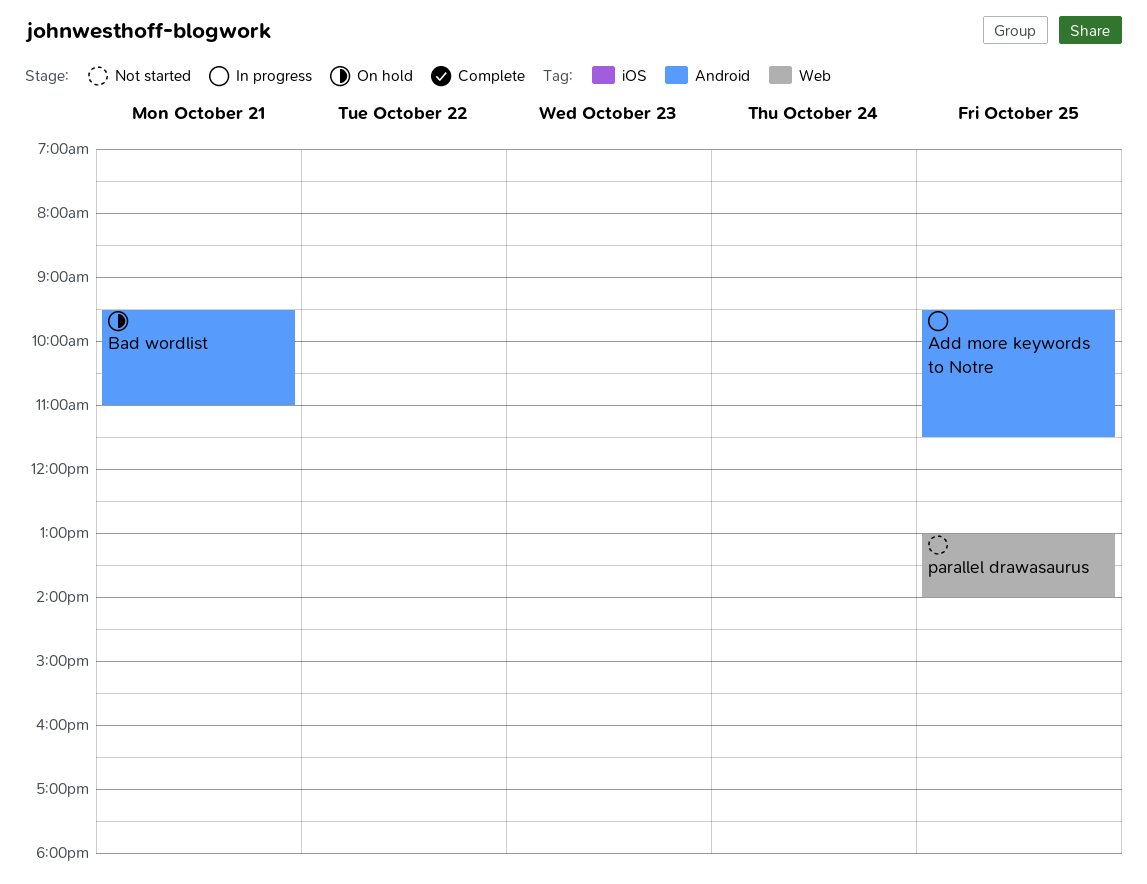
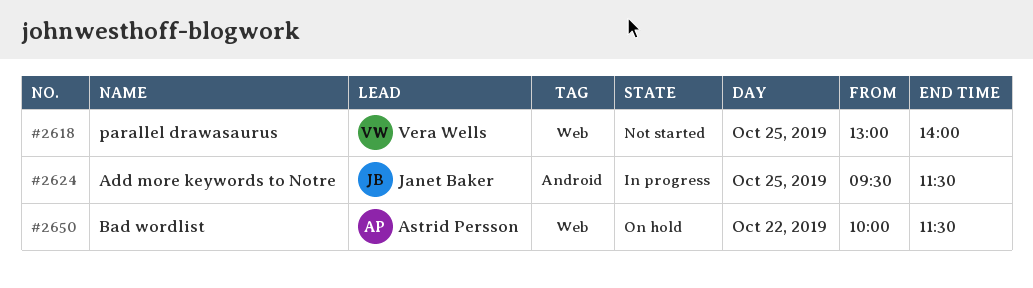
Bad wordlist, label: Android -> Web
Bad wordlist, day: Oct 21 -> Oct 22
Bad wordlist, begins: 09:30 -> 10:00
Bad wordlist, ends: 11:00 -> 11:30

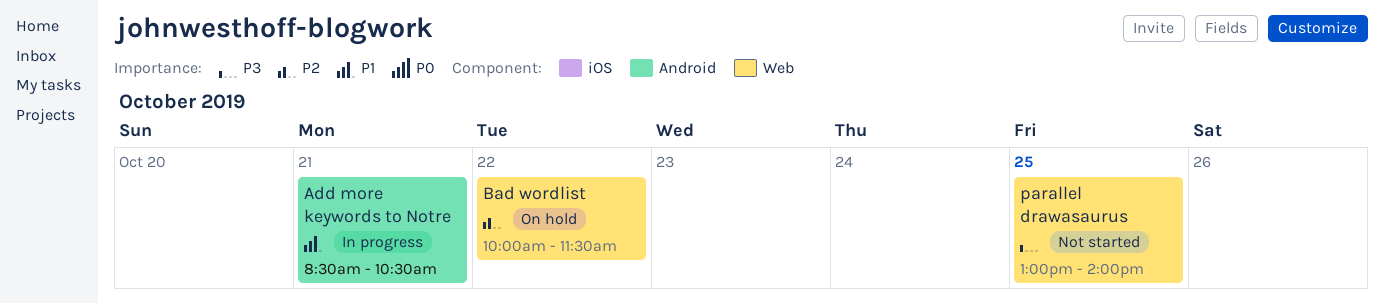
Add more keywords to Notre, day: Oct 25 -> Oct 21
Add more keywords to Notre, begins: 09:30 -> 08:30
Add more keywords to Notre, ends: 11:30 -> 10:30

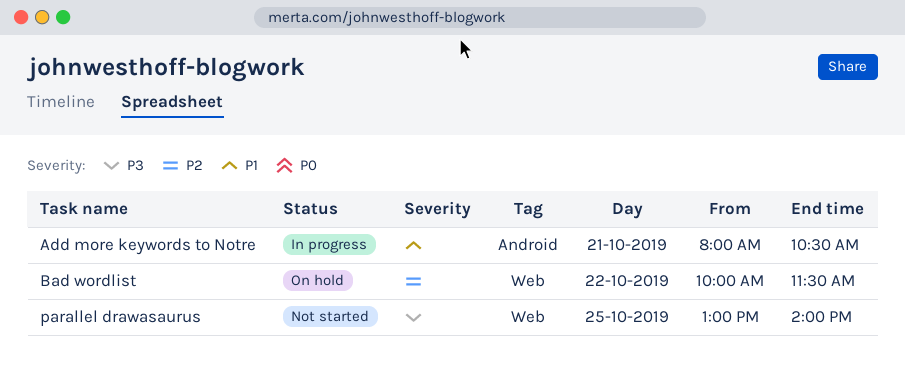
Add more keywords to Notre, begins: 08:30 -> 08:00

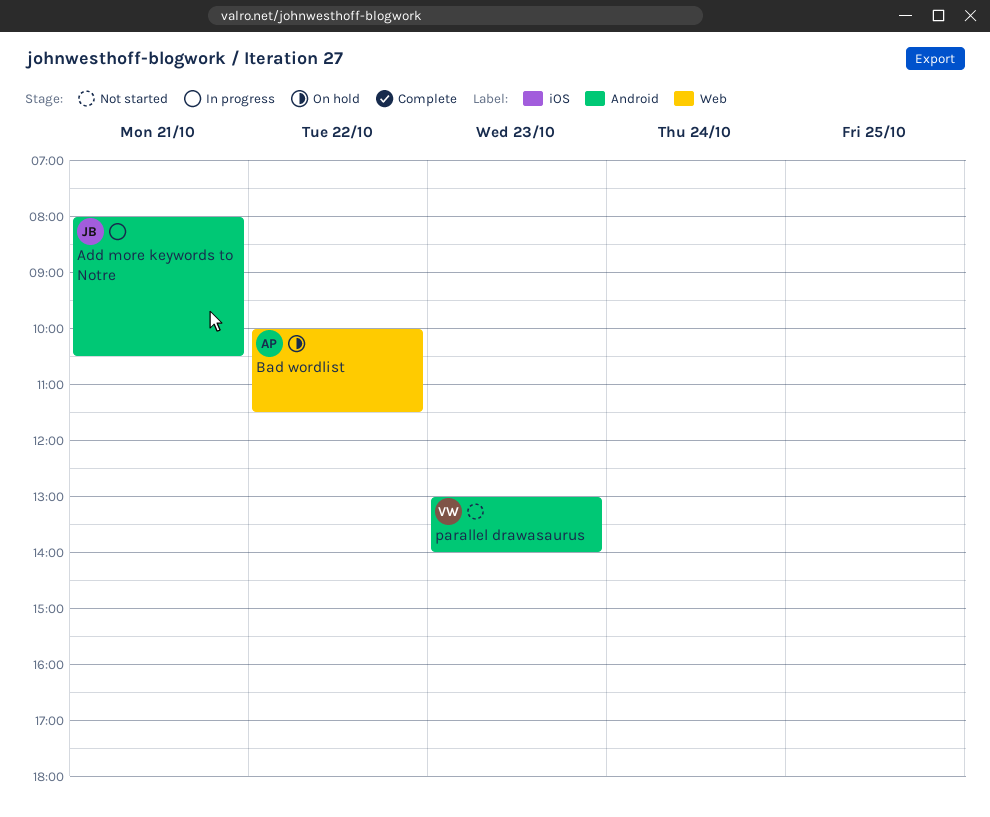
parallel drawasaurus, label: Web -> Android
parallel drawasaurus, day: Oct 25 -> Oct 23

